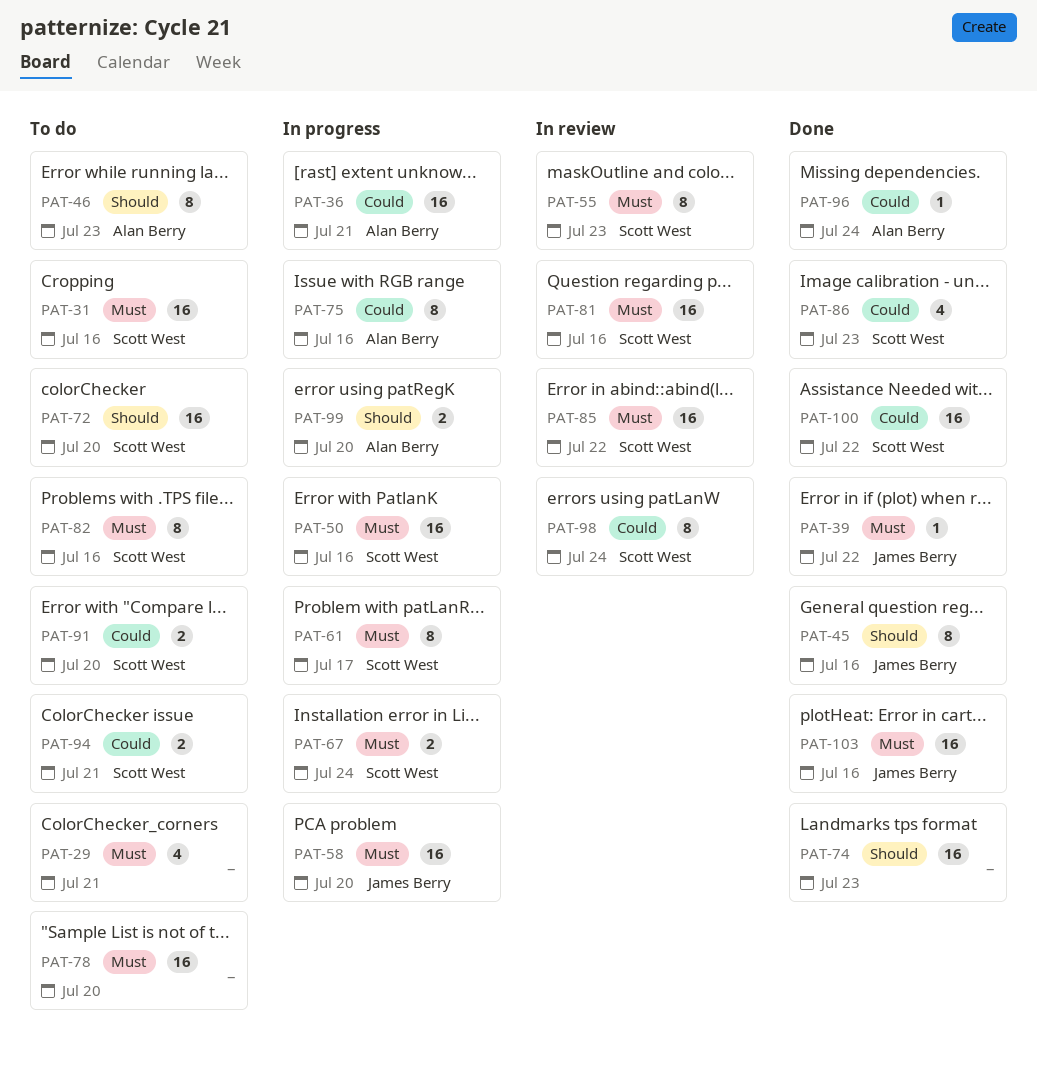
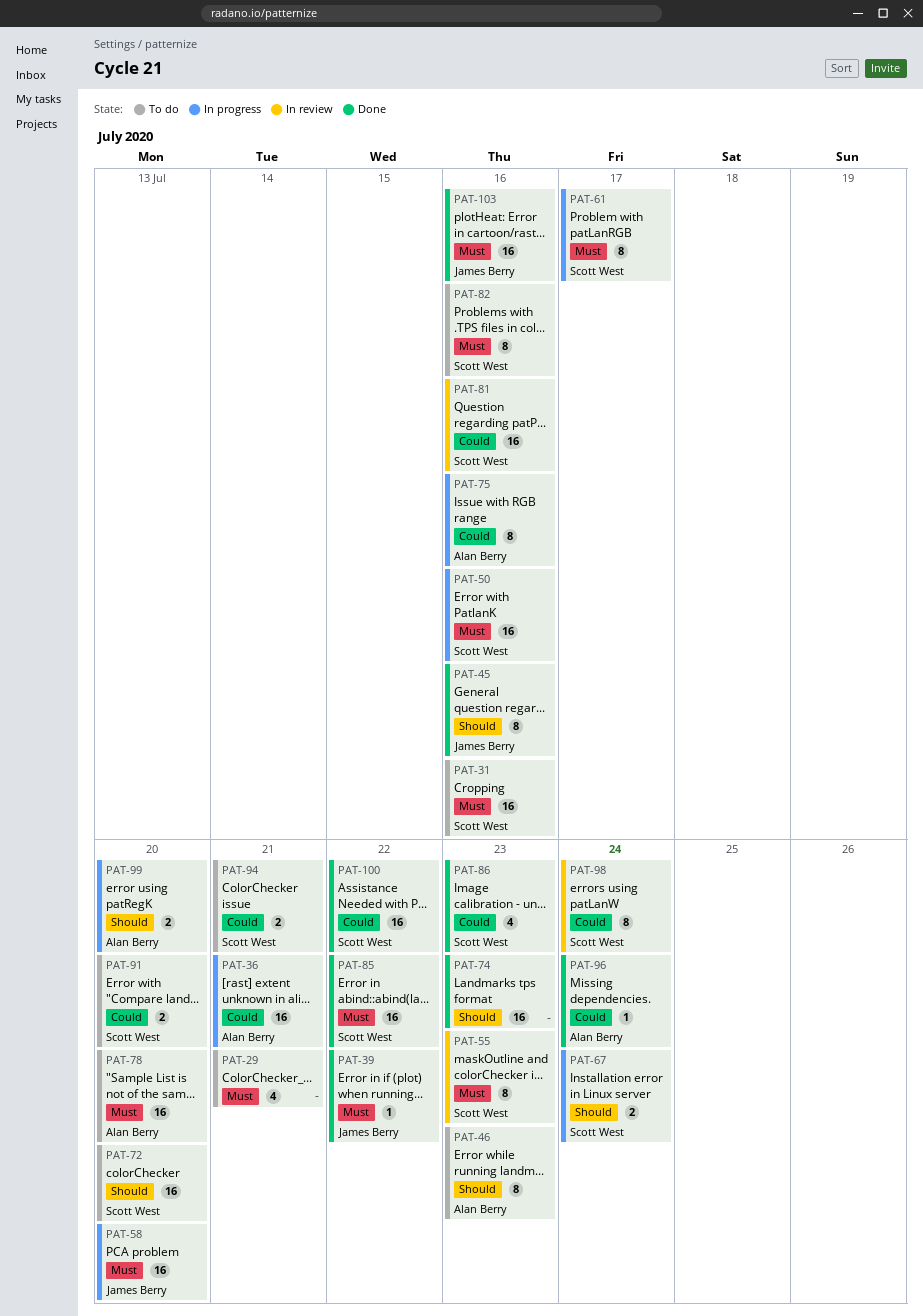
PAT-67, priority: Must -> Should
PAT-78, owner: none -> Alan Berry
PAT-81, priority: Must -> Could
PAT-85, status: In review -> Done

